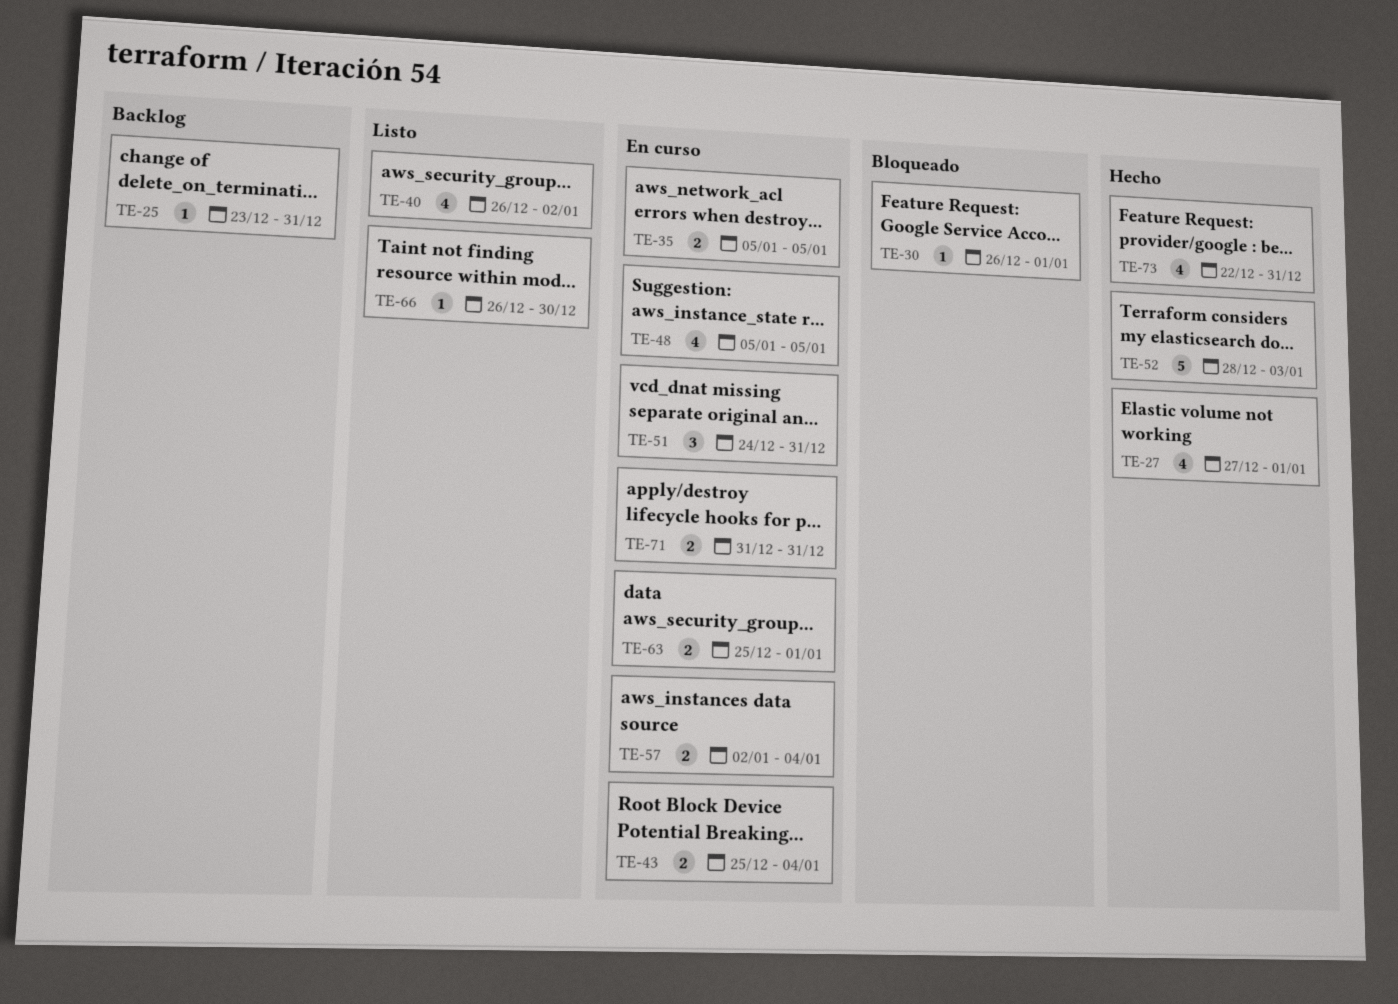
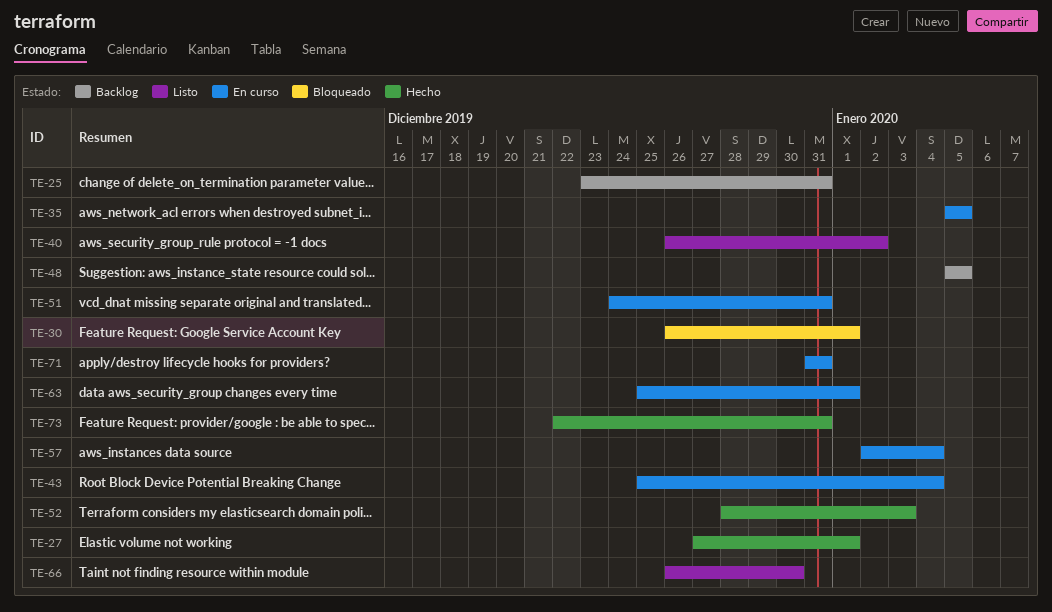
TE-48, status: En curso -> Backlog

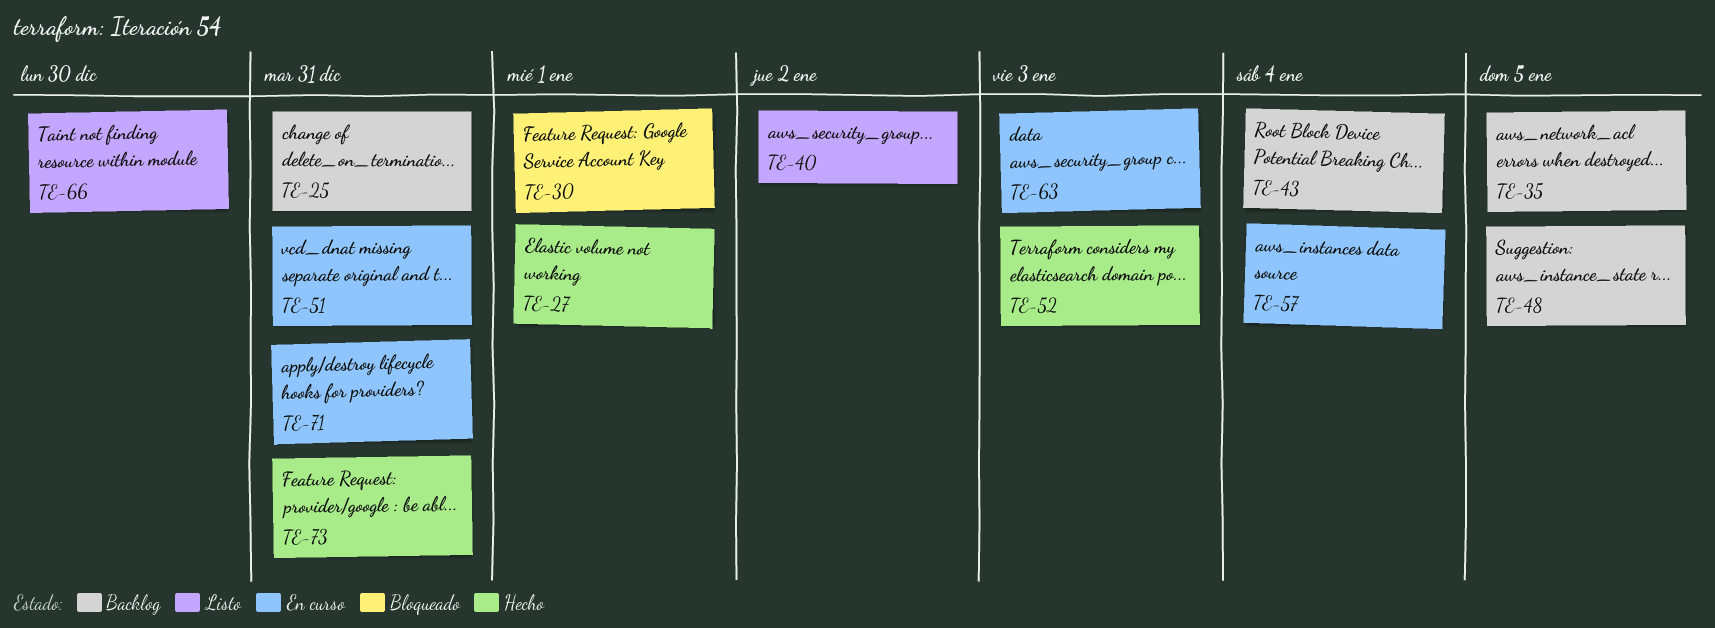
TE-35, status: En curso -> Backlog
TE-43, status: En curso -> Backlog
TE-63, due: Jan 1 -> Jan 3

